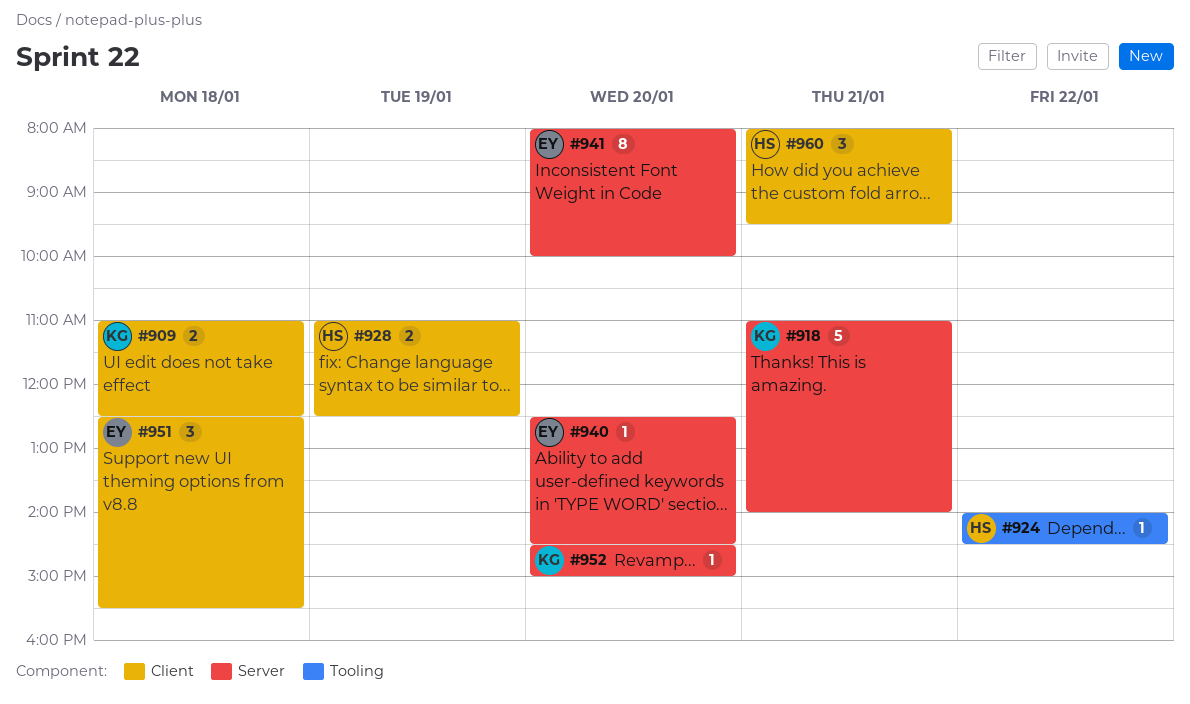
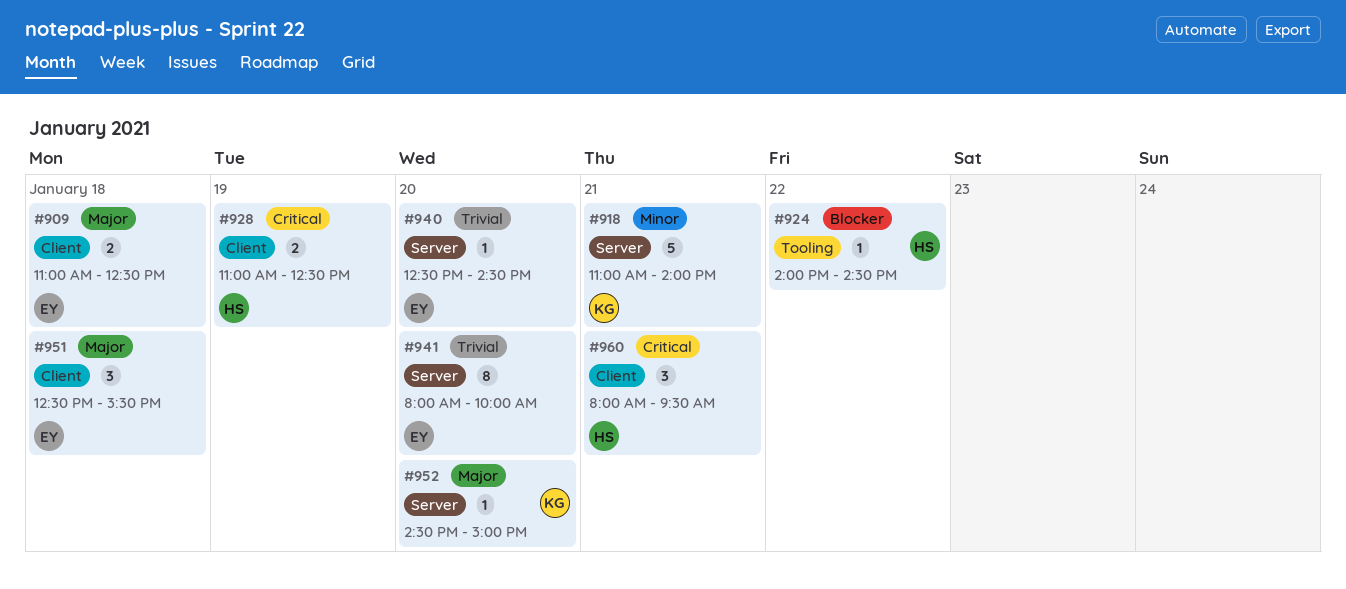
#909, owner: KG -> EY

